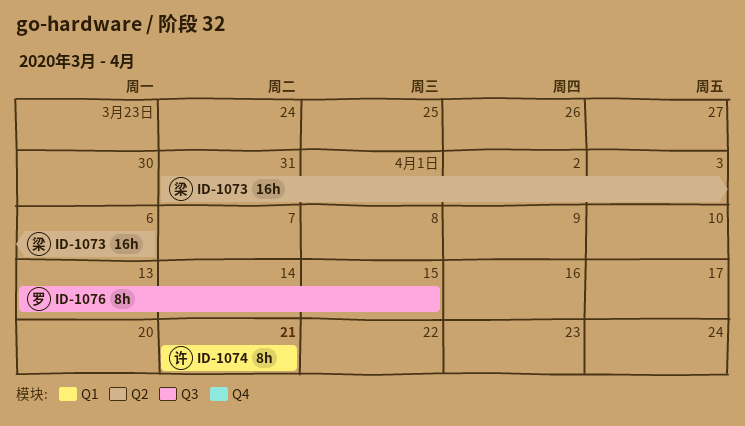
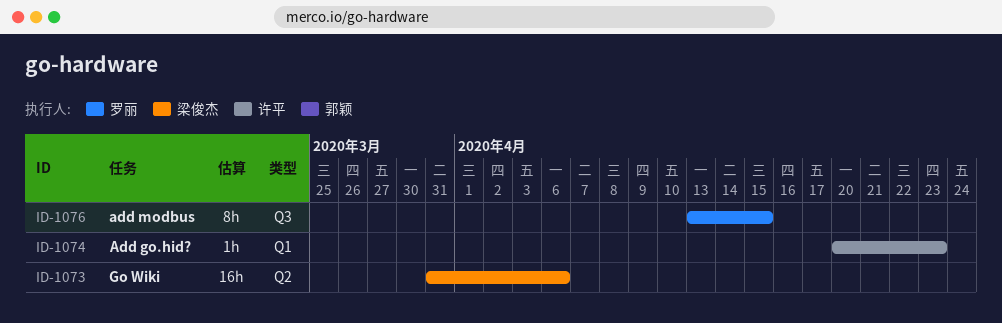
ID-1074, estimate: 8h -> 1h
ID-1074, start: Apr 21 -> Apr 20
ID-1074, due: Apr 21 -> Apr 23

